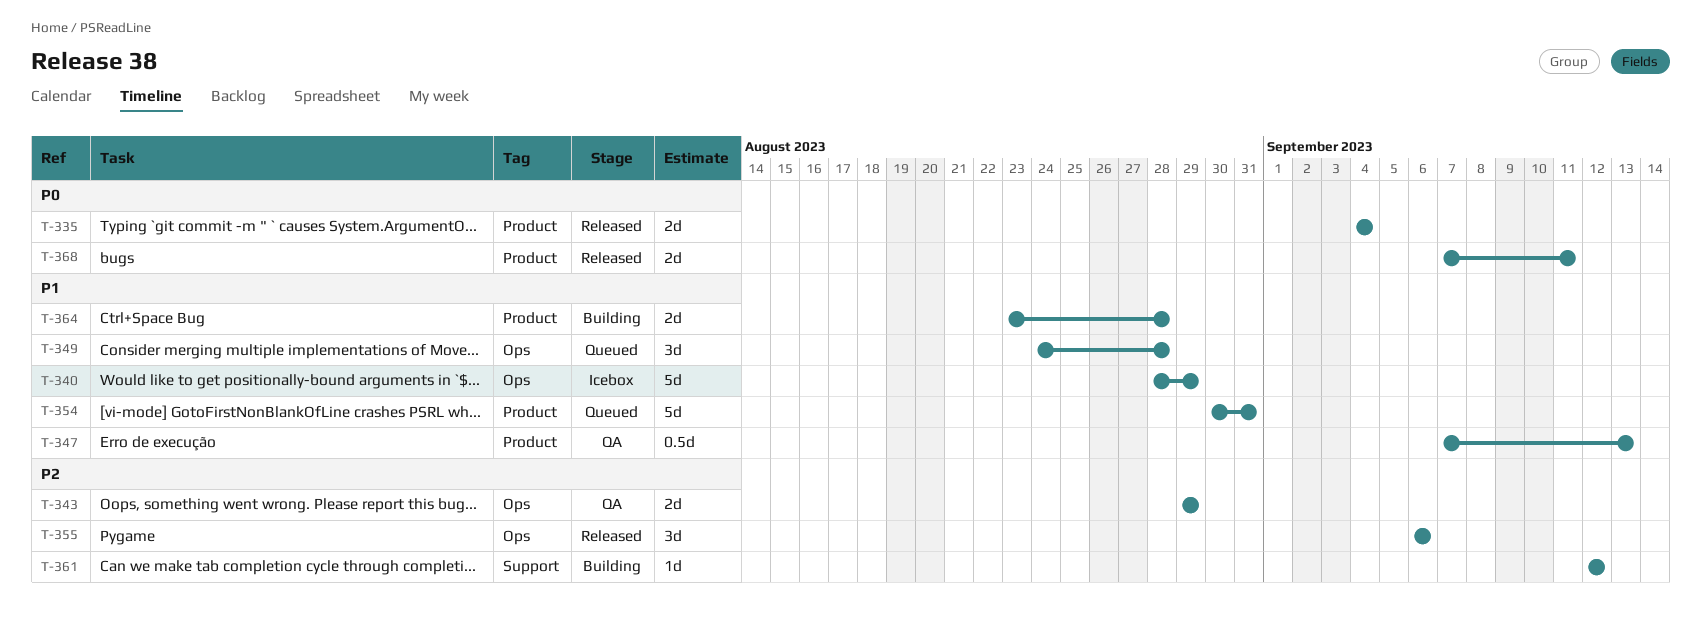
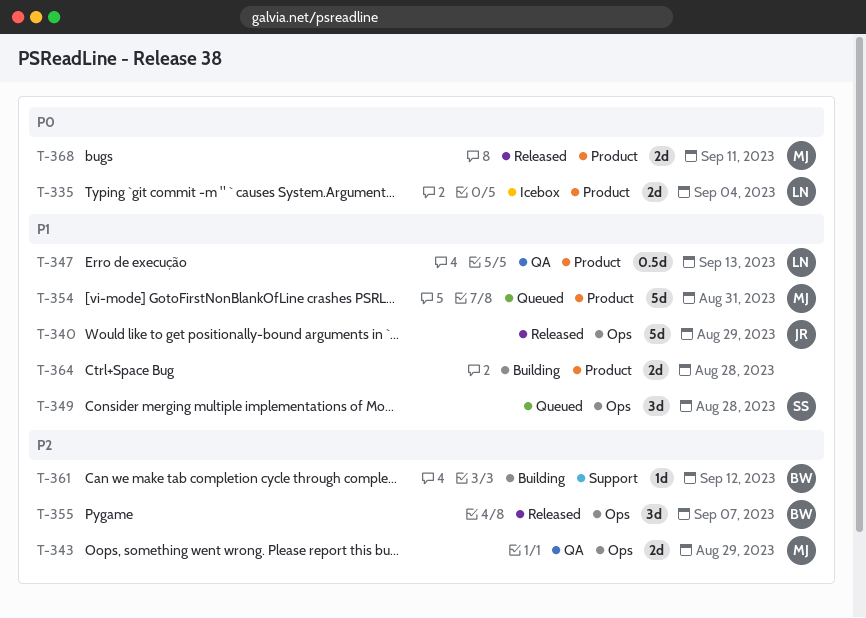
T-335, status: Released -> Icebox
T-340, status: Icebox -> Released
T-355, due: Sep 6 -> Sep 7

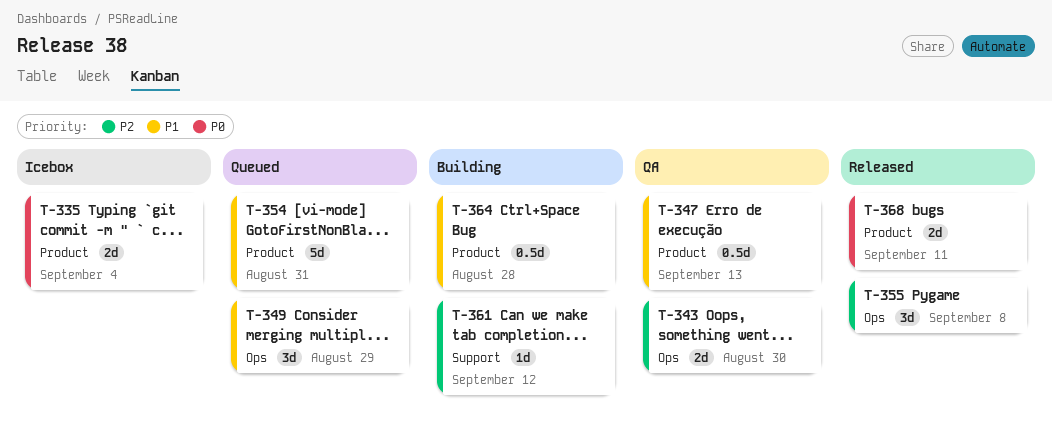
T-340: present -> none
T-343, due: Aug 29 -> Aug 30
T-349, due: Aug 28 -> Aug 29
T-355, due: Sep 7 -> Sep 8
T-364, estimate: 2d -> 0.5d

